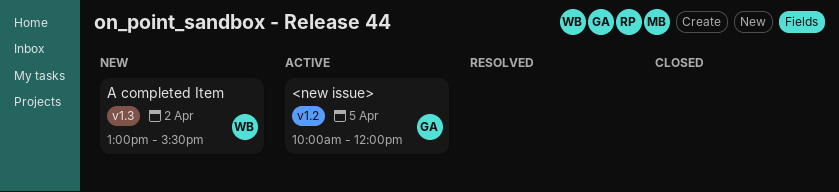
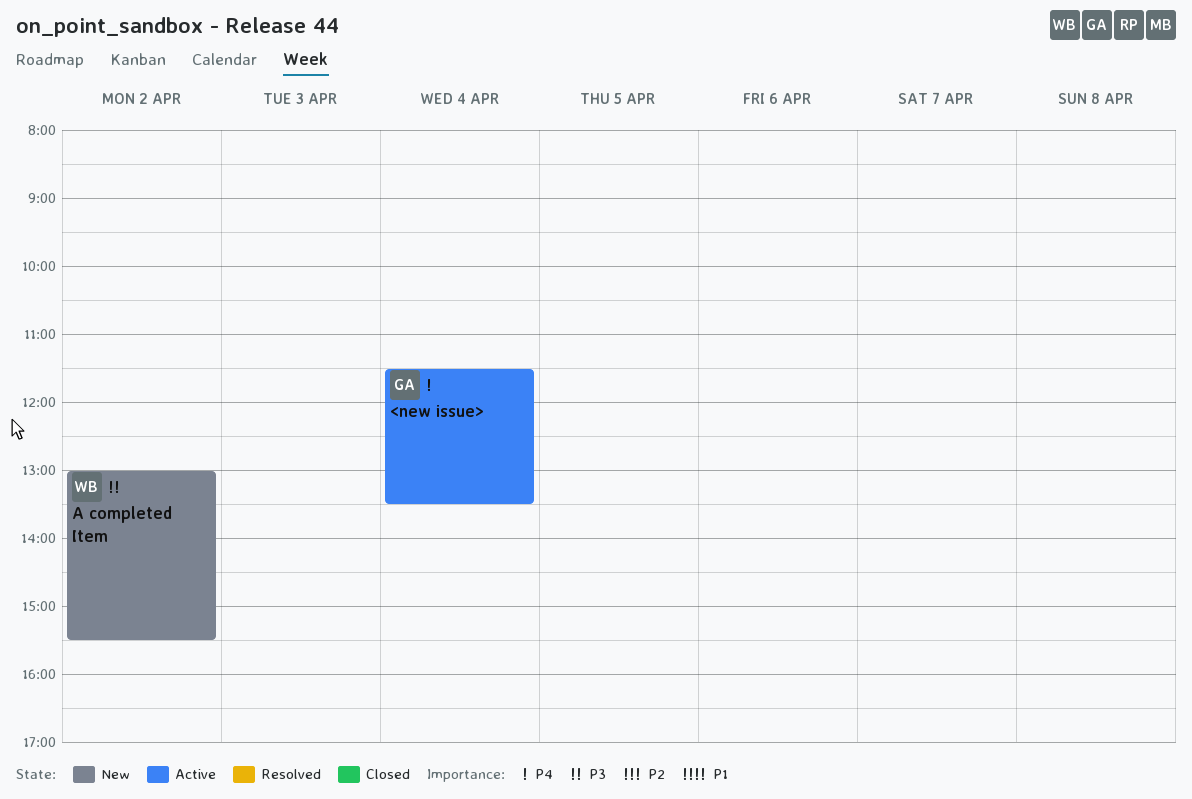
<new issue>, day: Apr 5 -> Apr 4
<new issue>, begins: 10:00 -> 11:30
<new issue>, ends: 12:00 -> 13:30

